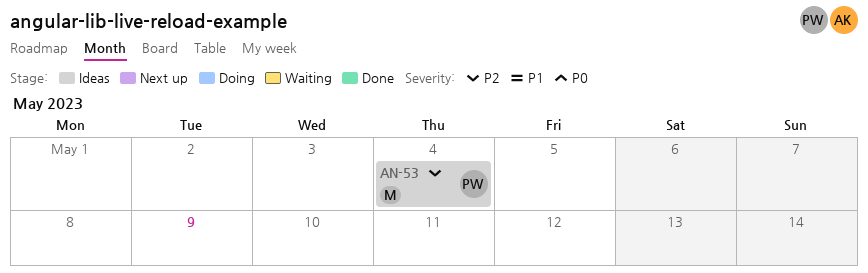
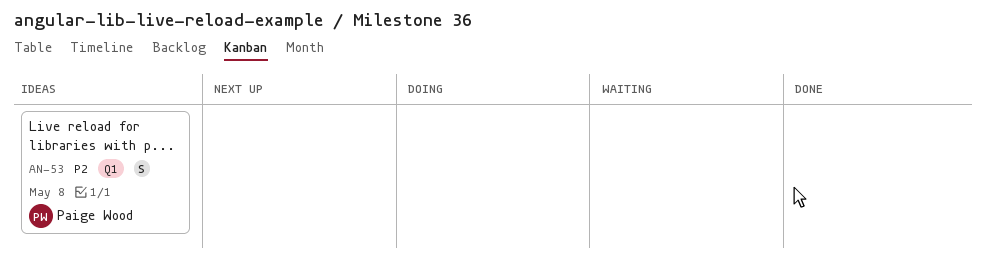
AN-53, estimate: M -> S
AN-53, due: May 4 -> May 8

